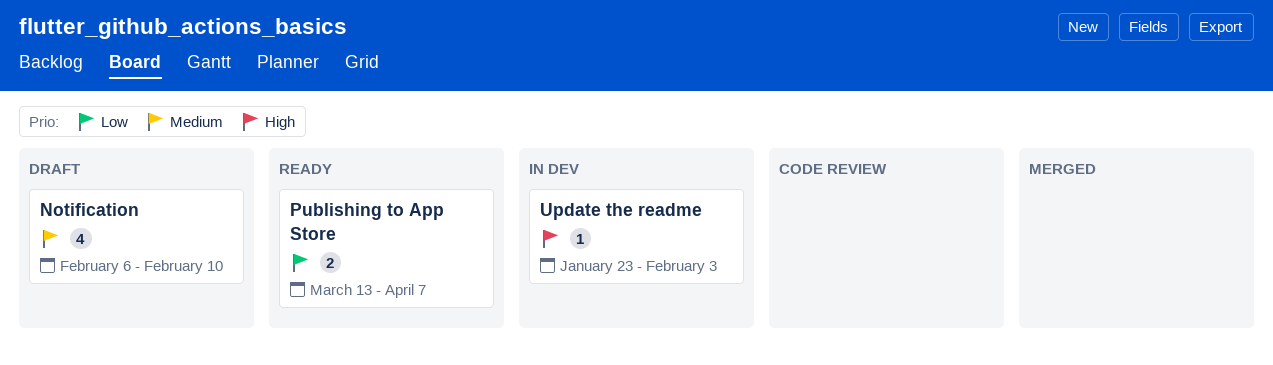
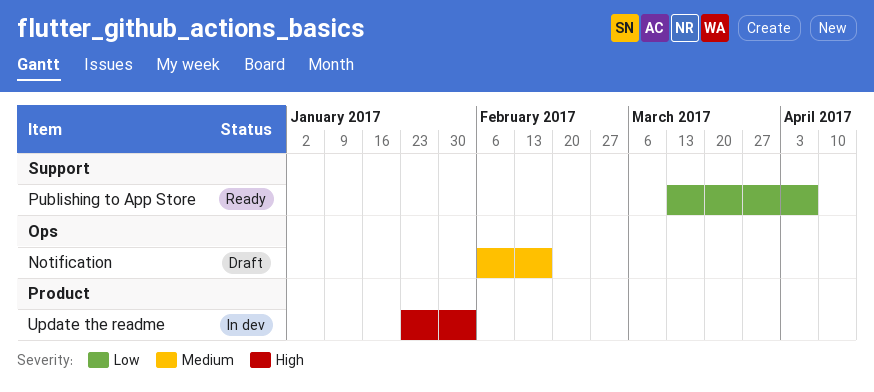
Notification, due: Feb 10 -> Feb 17

